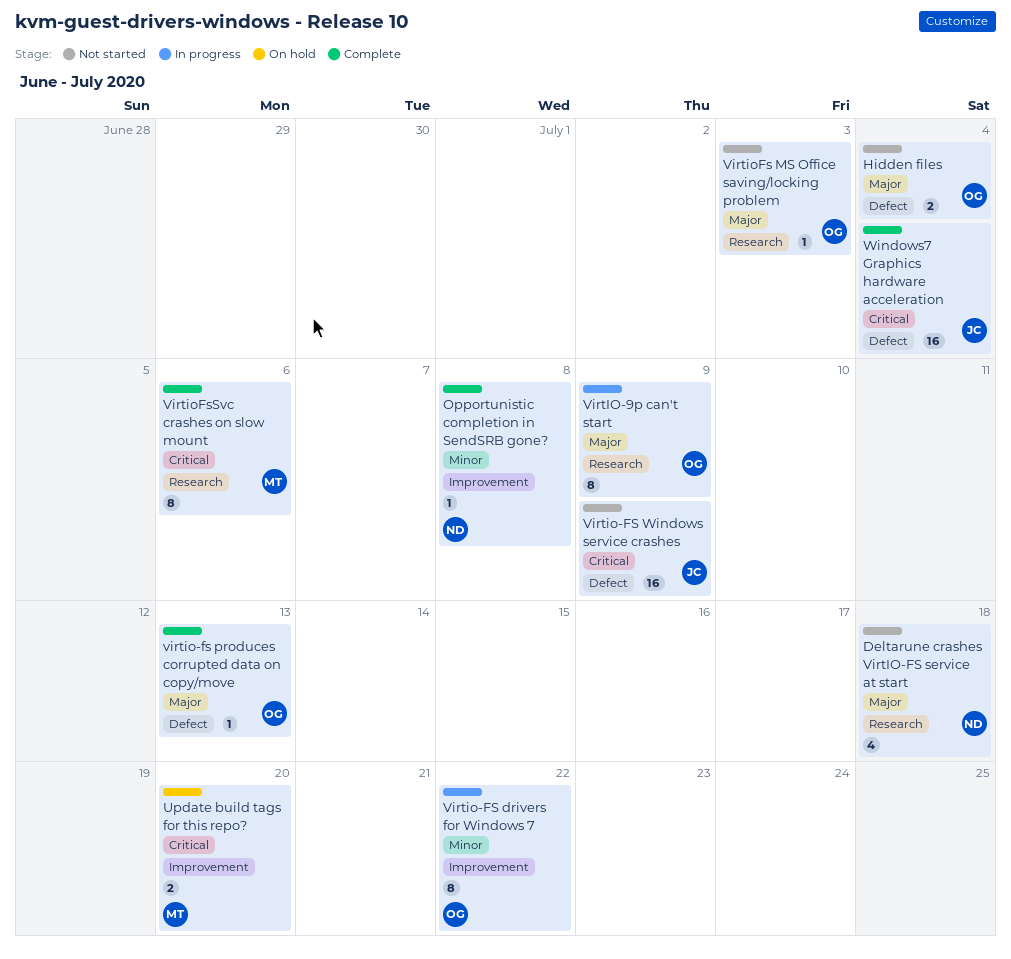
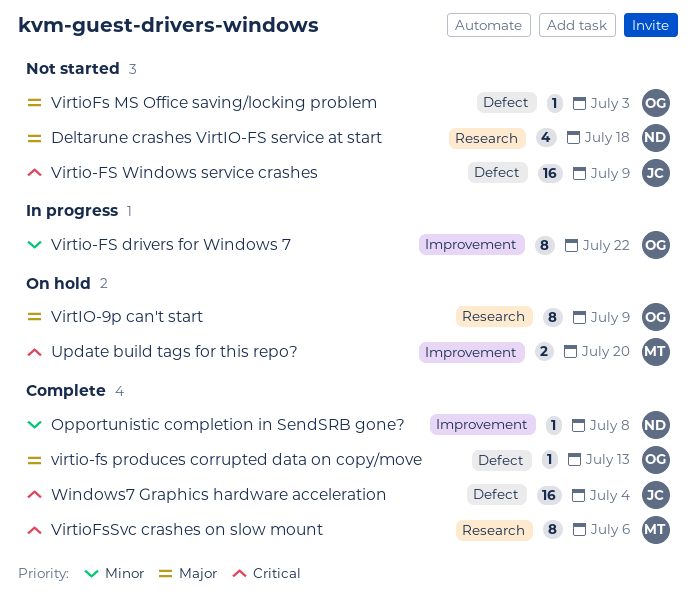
Hidden files: present -> none
VirtIO-9p can't start, status: In progress -> On hold
VirtioFs MS Office saving/locking problem, label: Research -> Defect

